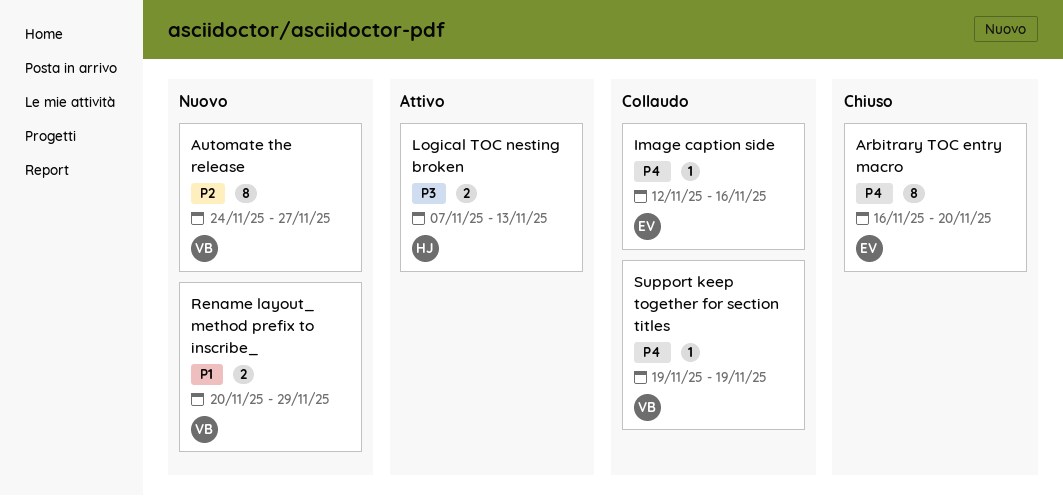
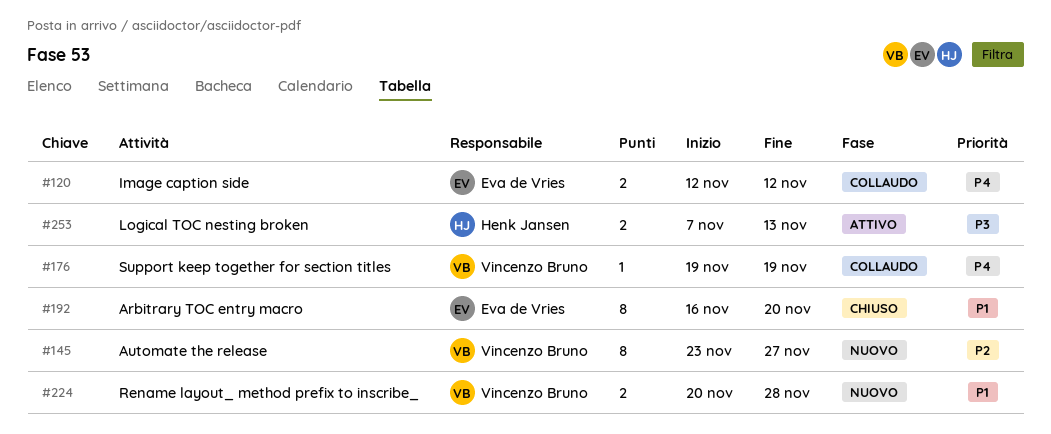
Arbitrary TOC entry macro, priority: P4 -> P1
Automate the release, start: Nov 24 -> Nov 23
Image caption side, estimate: 1 -> 2
Image caption side, due: Nov 16 -> Nov 12
Rename layout_ method prefix to inscribe_, due: Nov 29 -> Nov 28

